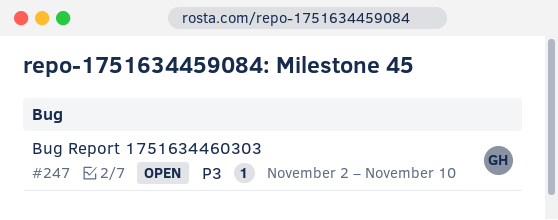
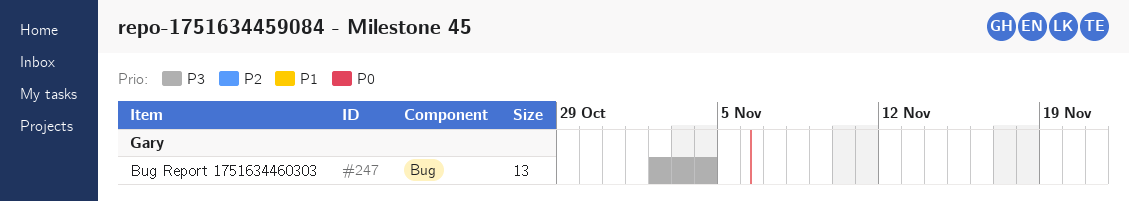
#247, estimate: 1 -> 13
#247, due: Nov 10 -> Nov 4

